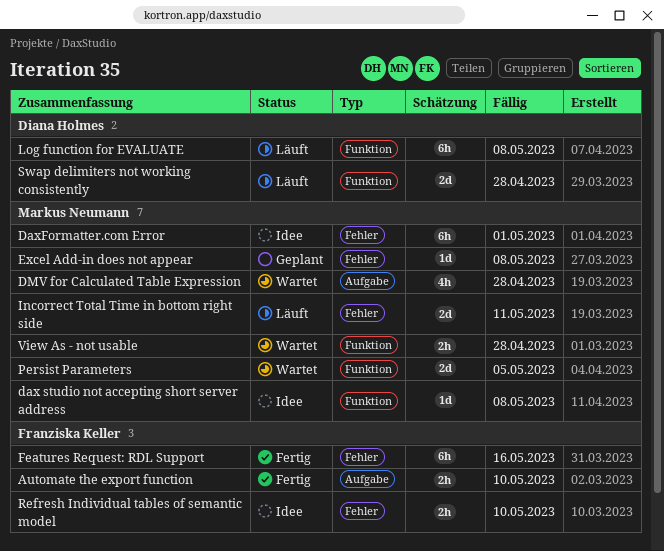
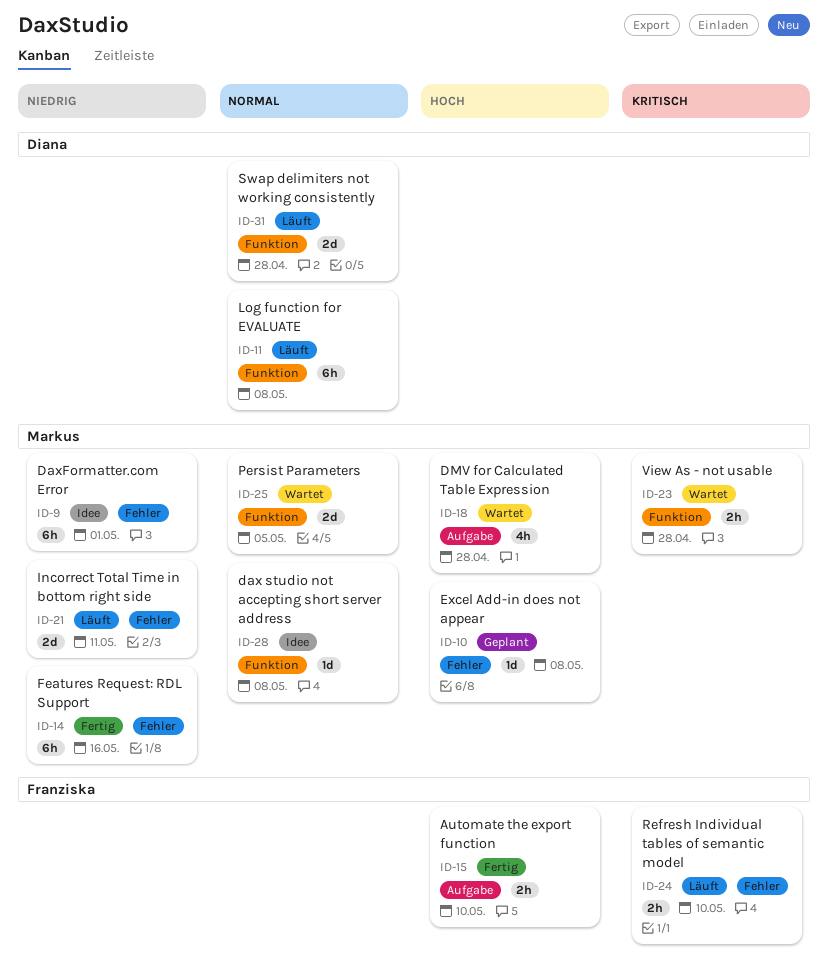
Features Request: RDL Support, owner: Franziska Keller -> Markus Neumann
Refresh Individual tables of semantic model, status: Idee -> Läuft

